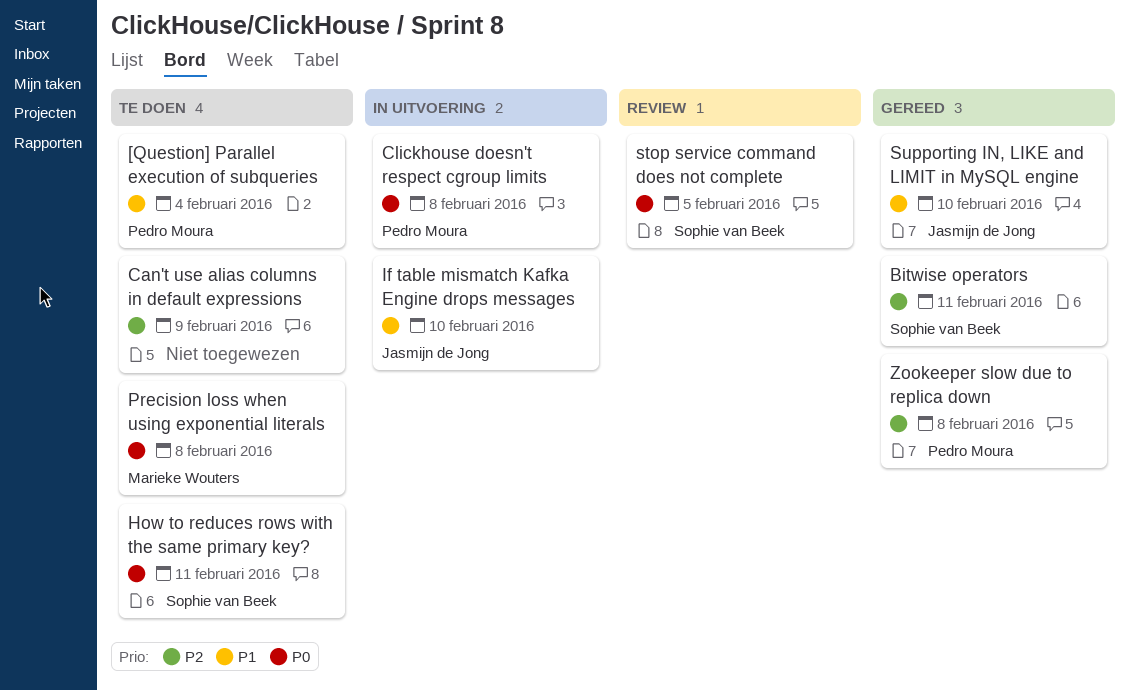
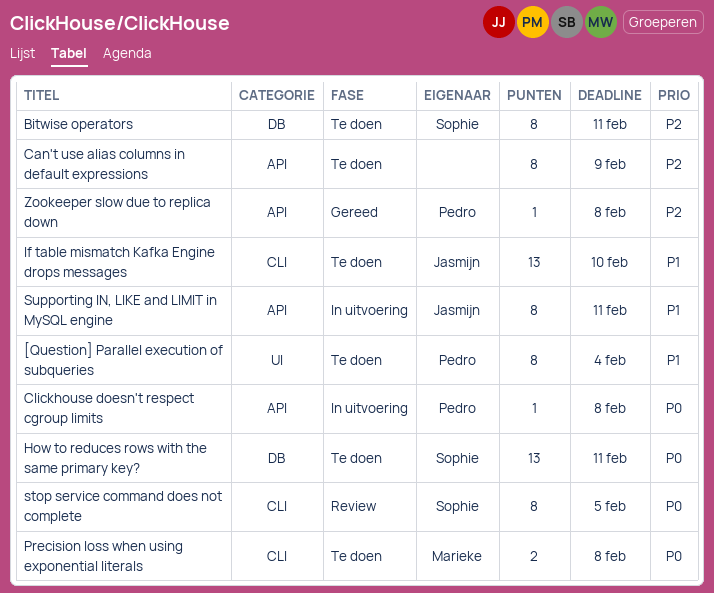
Bitwise operators, status: Gereed -> Te doen
If table mismatch Kafka Engine drops messages, status: In uitvoering -> Te doen
Supporting IN, LIKE and LIMIT in MySQL engine, status: Gereed -> In uitvoering
Supporting IN, LIKE and LIMIT in MySQL engine, due: Feb 10 -> Feb 11

